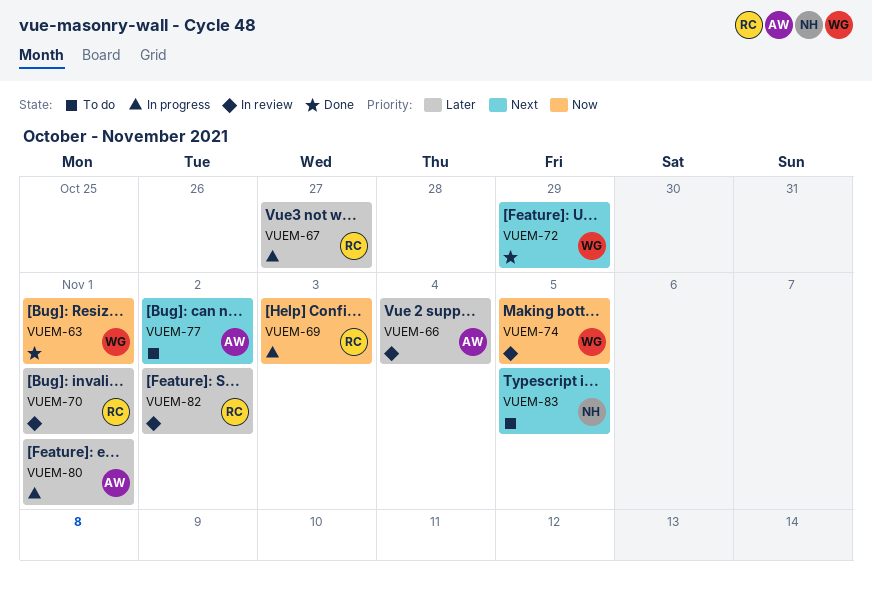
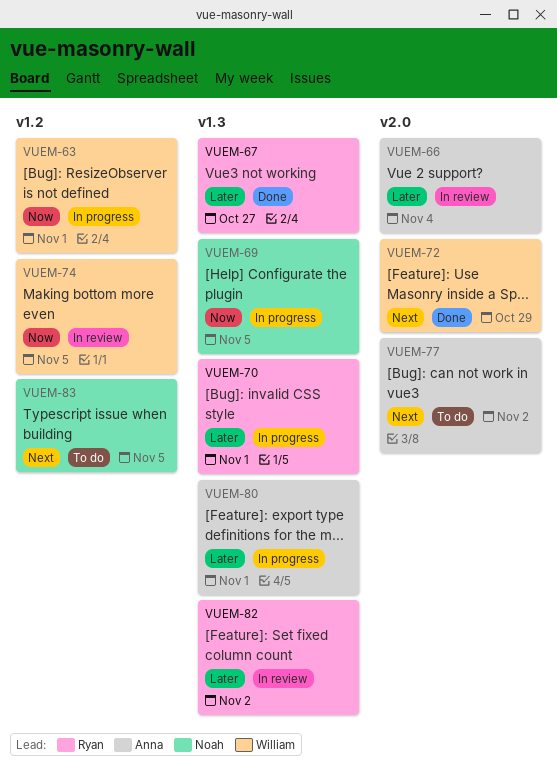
VUEM-63, status: Done -> In progress
VUEM-67, status: In progress -> Done
VUEM-69, owner: Ryan -> Noah
VUEM-69, due: Nov 3 -> Nov 5
VUEM-70, status: In review -> In progress

